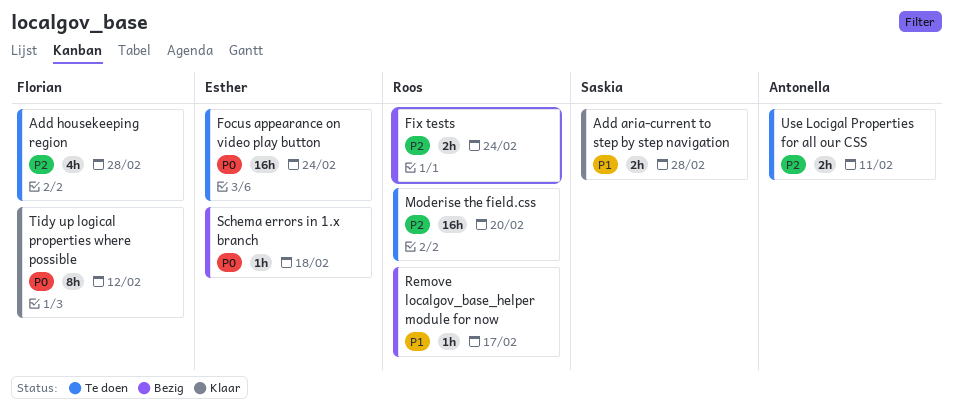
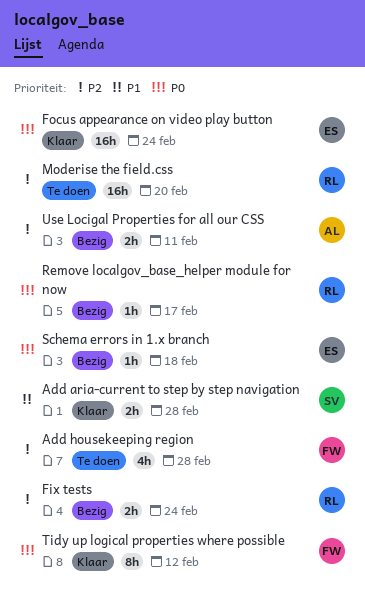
Focus appearance on video play button, status: Te doen -> Klaar
Remove localgov_base_helper module for now, priority: P1 -> P0
Use Locigal Properties for all our CSS, status: Te doen -> Bezig

